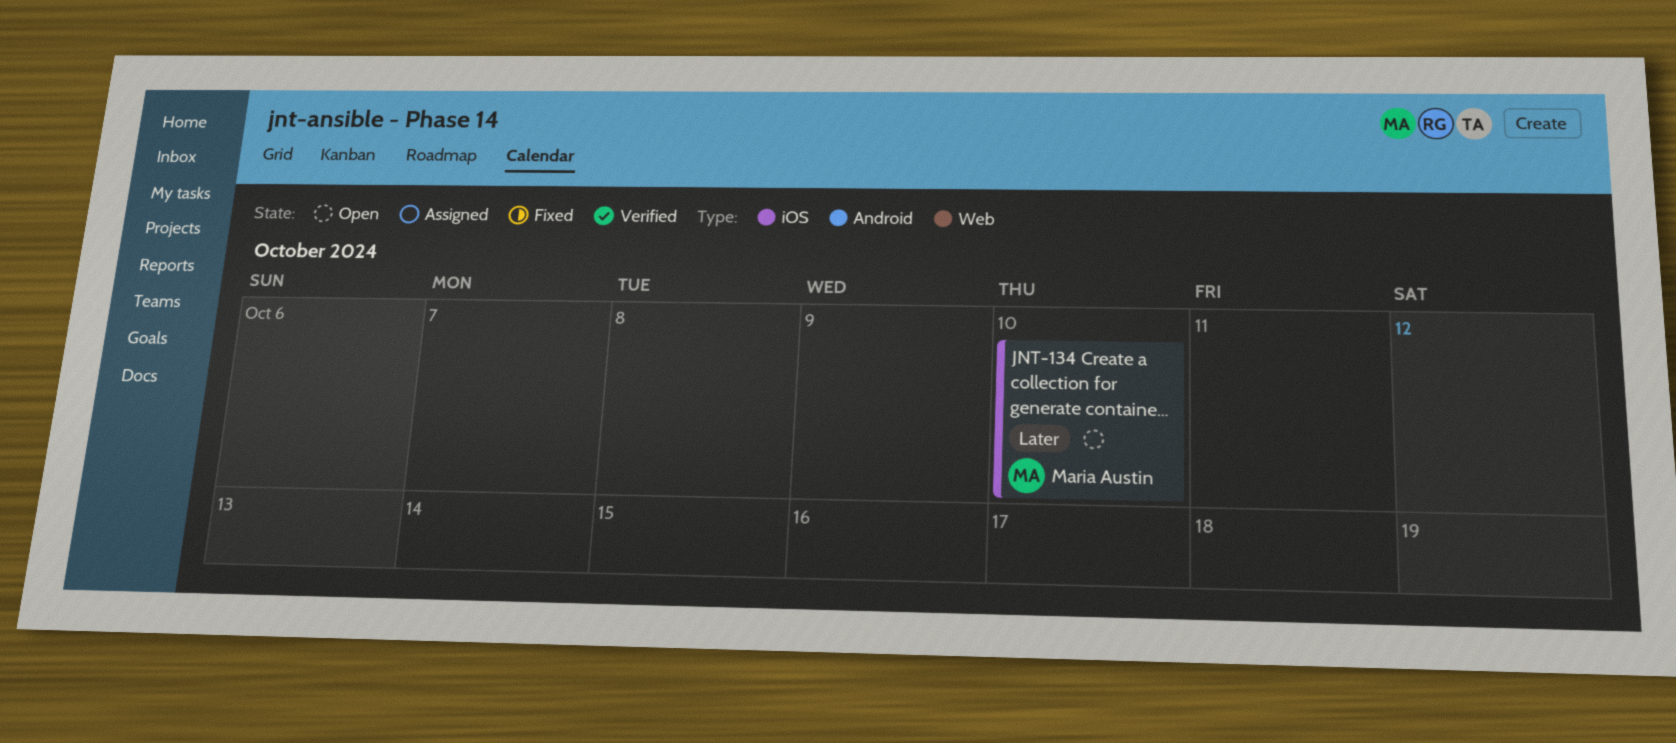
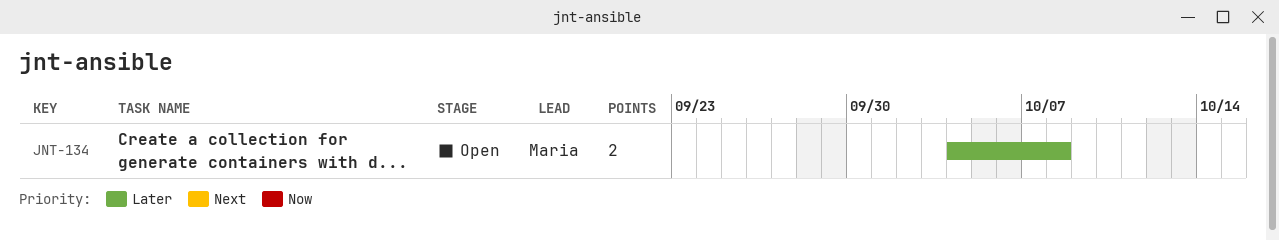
JNT-134, due: Oct 10 -> Oct 8

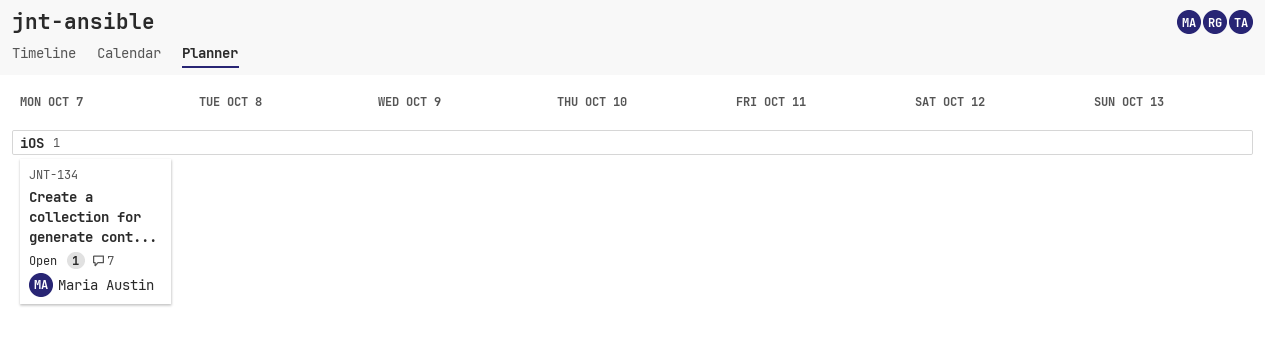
JNT-134, estimate: 2 -> 1
JNT-134, due: Oct 8 -> Oct 7

